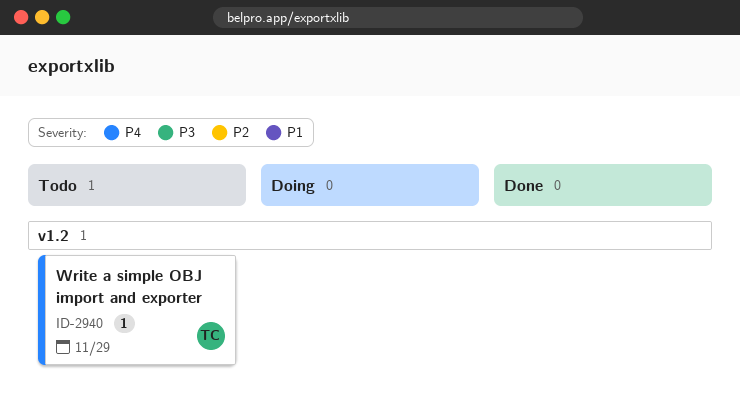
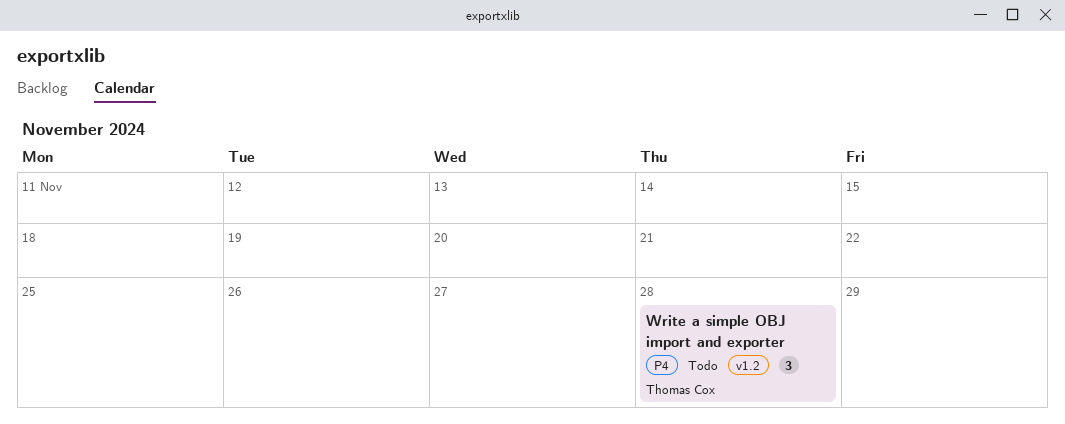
Write a simple OBJ import and exporter, estimate: 1 -> 3
Write a simple OBJ import and exporter, due: Nov 29 -> Nov 28

